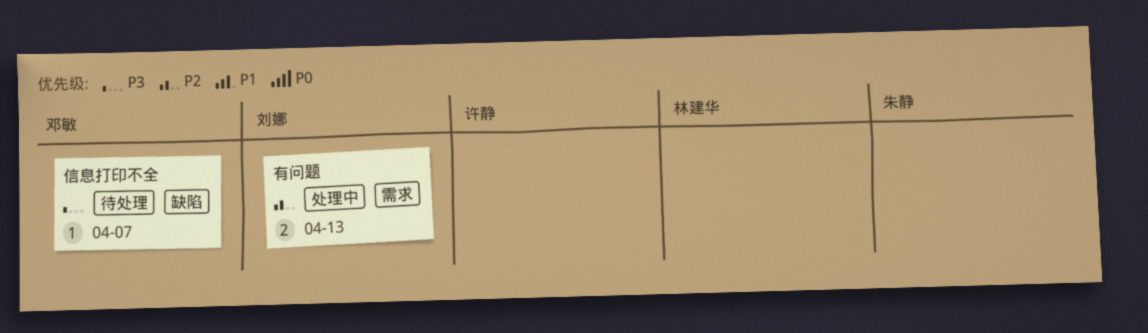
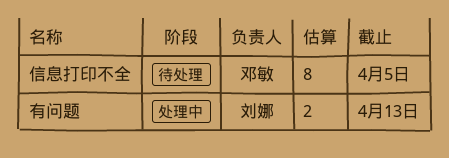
信息打印不全, estimate: 1 -> 8
信息打印不全, due: Apr 7 -> Apr 5

